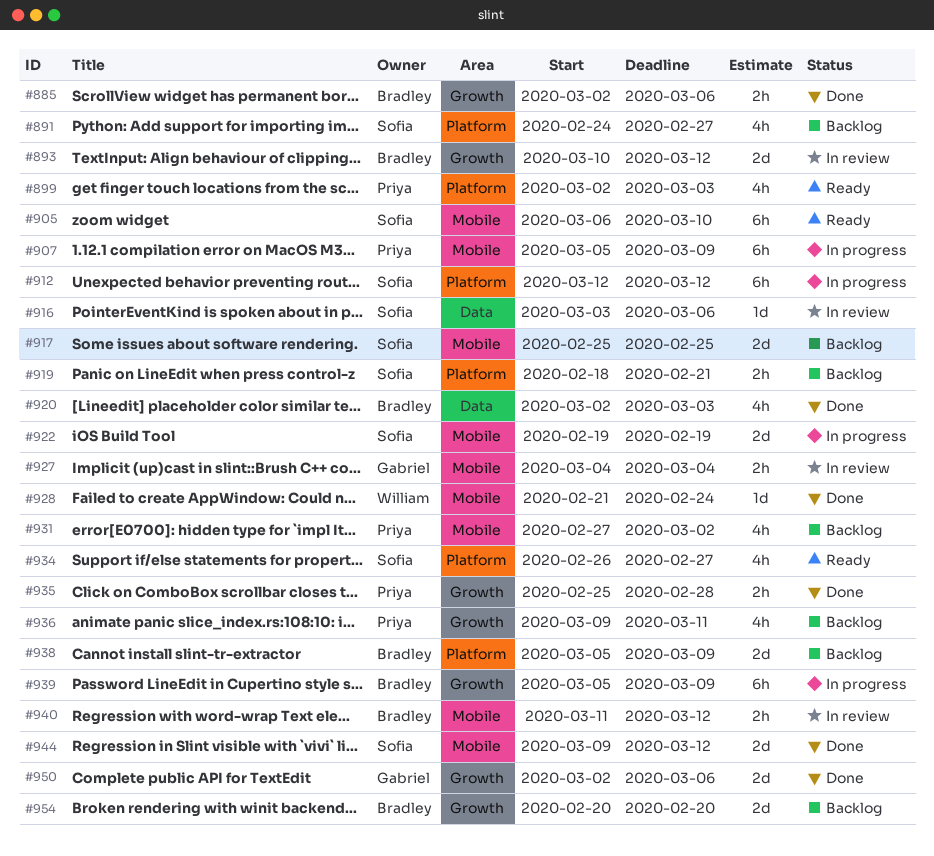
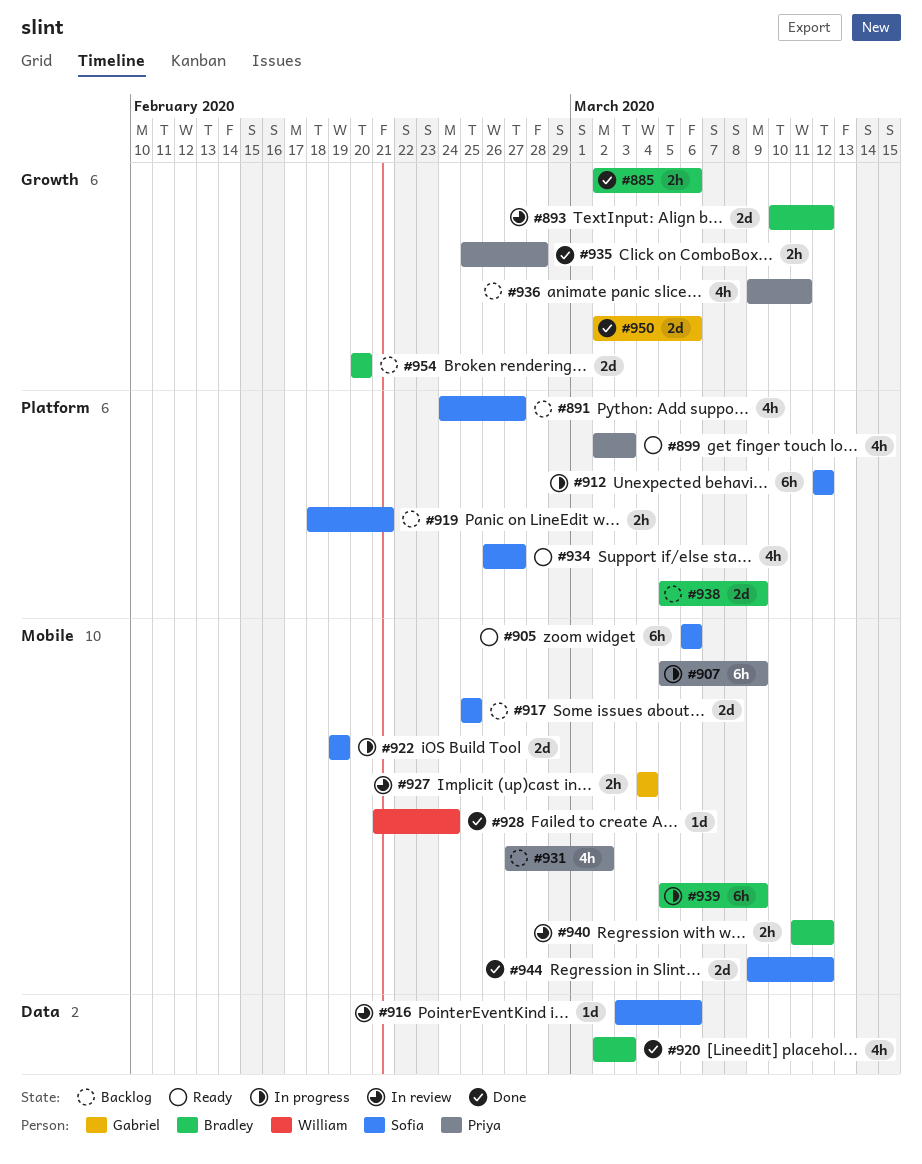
#905, due: Mar 10 -> Mar 6
#939, label: Growth -> Mobile

